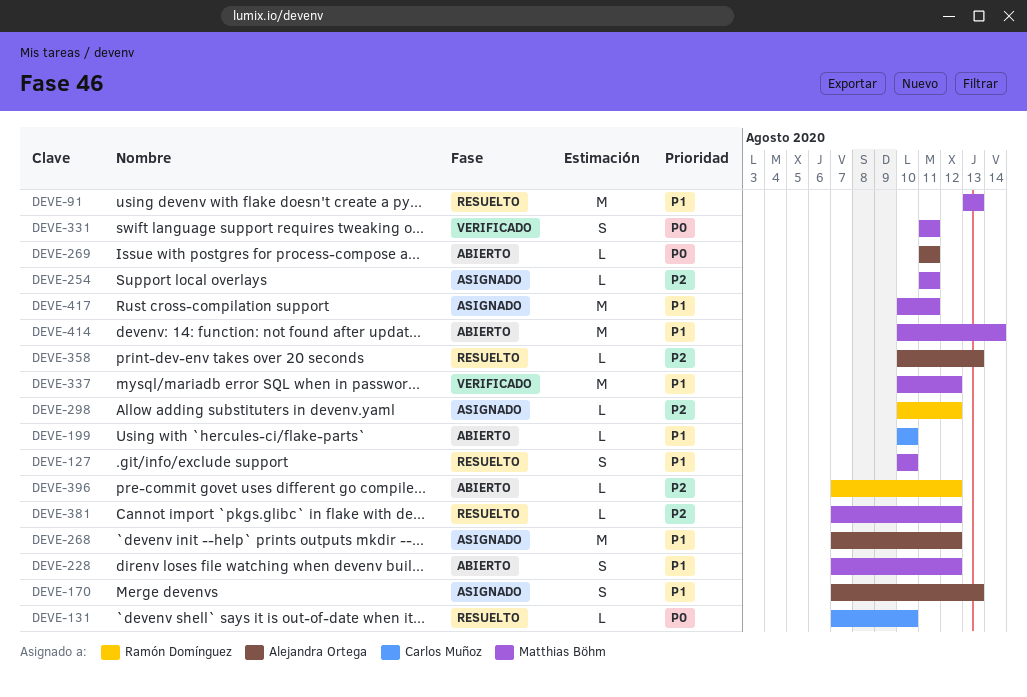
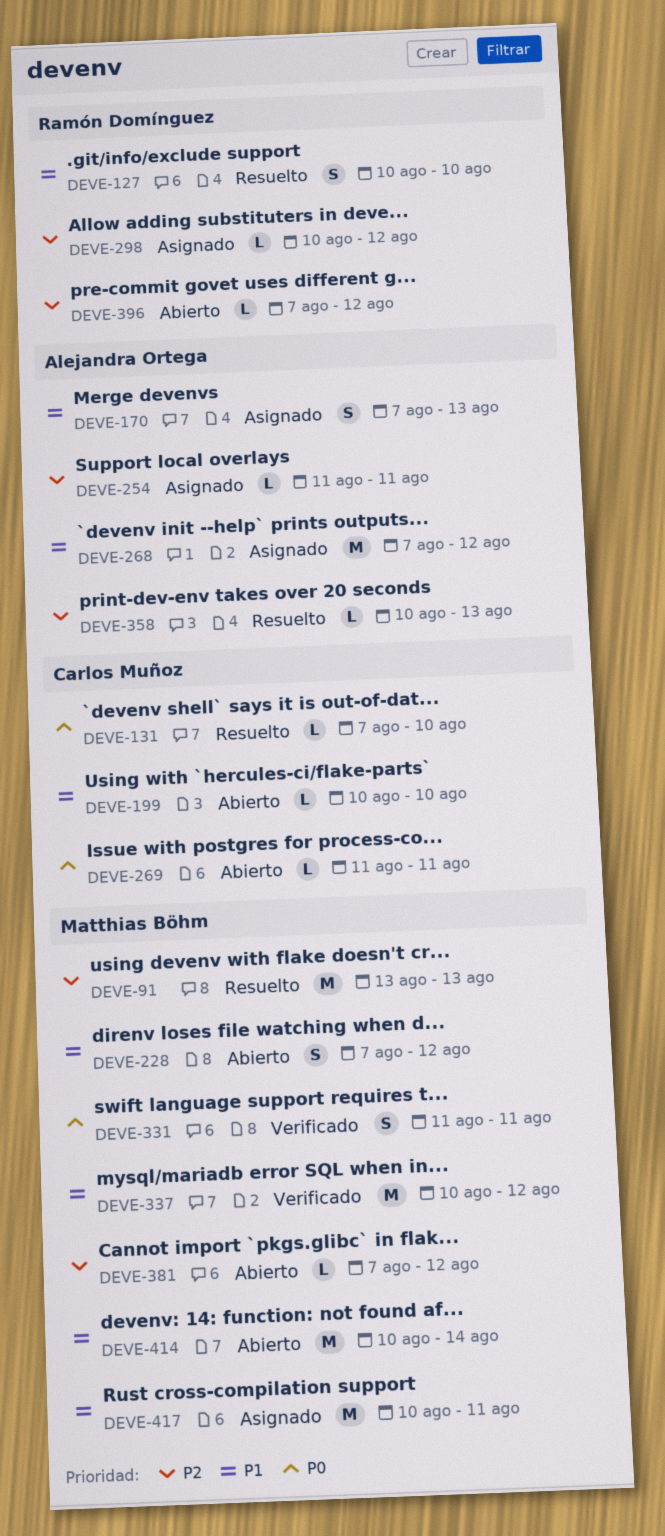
DEVE-91, priority: P1 -> P2
DEVE-127, owner: Matthias Böhm -> Ramón Domínguez
DEVE-254, owner: Matthias Böhm -> Alejandra Ortega
DEVE-269, owner: Alejandra Ortega -> Carlos Muñoz
DEVE-381, status: Resuelto -> Abierto

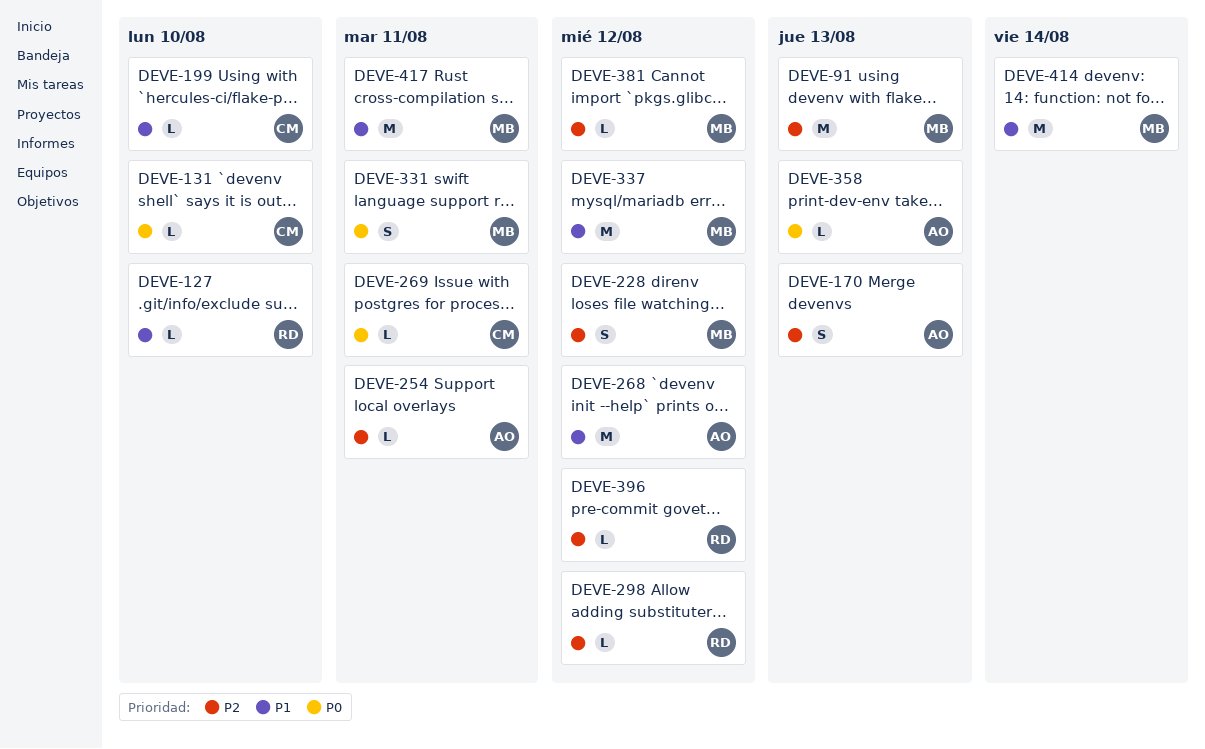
DEVE-127, estimate: S -> L
DEVE-170, priority: P1 -> P2
DEVE-228, priority: P1 -> P2
DEVE-358, priority: P2 -> P0

